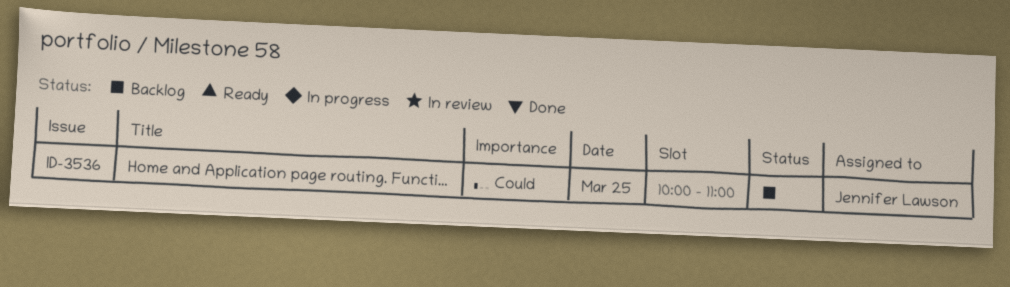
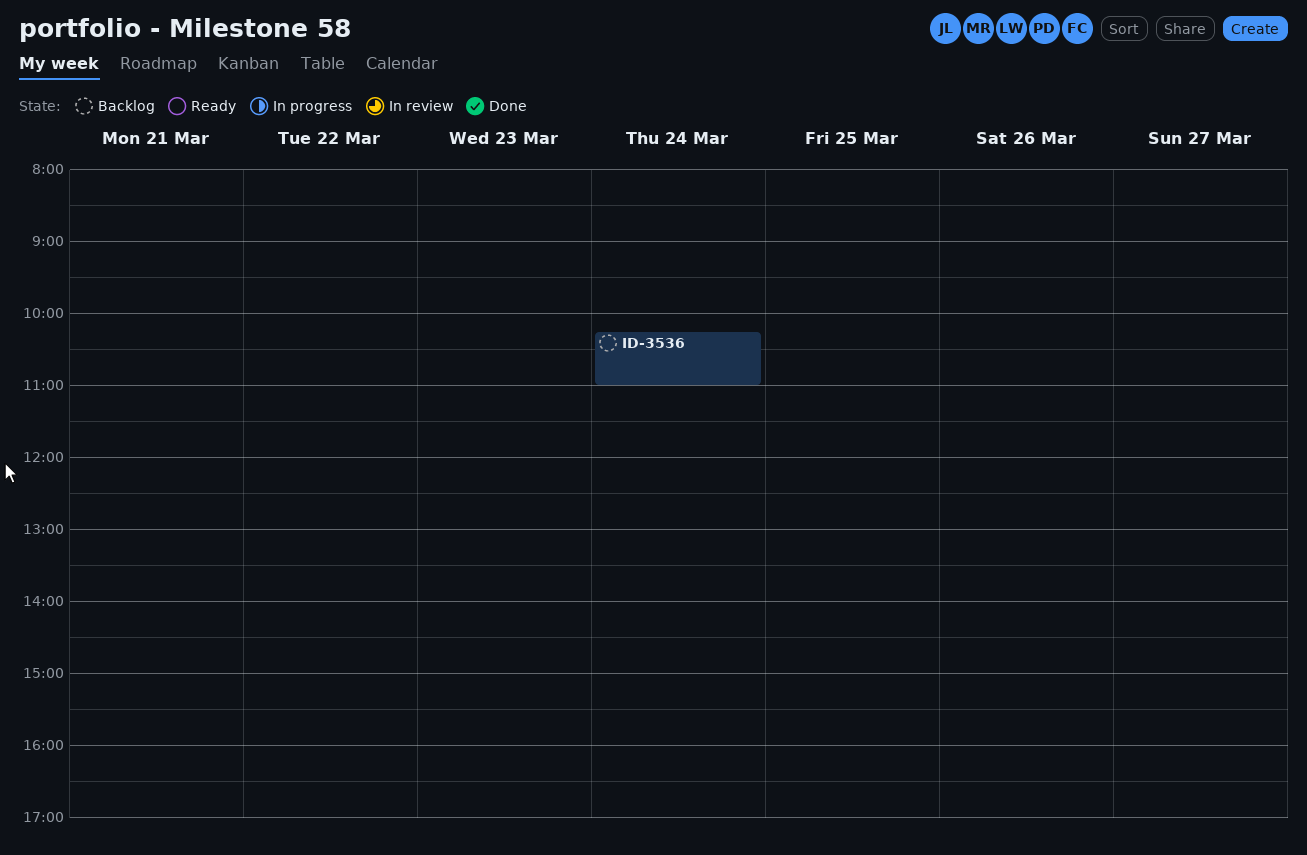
ID-3536, day: Mar 25 -> Mar 24
ID-3536, begins: 10:00 -> 10:15

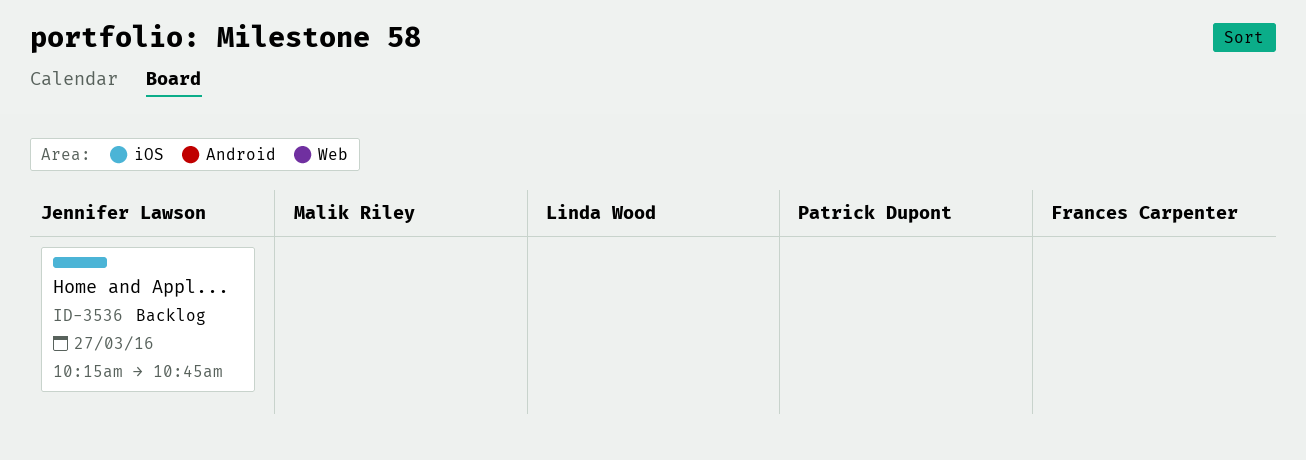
ID-3536, day: Mar 24 -> Mar 27
ID-3536, ends: 11:00 -> 10:45

